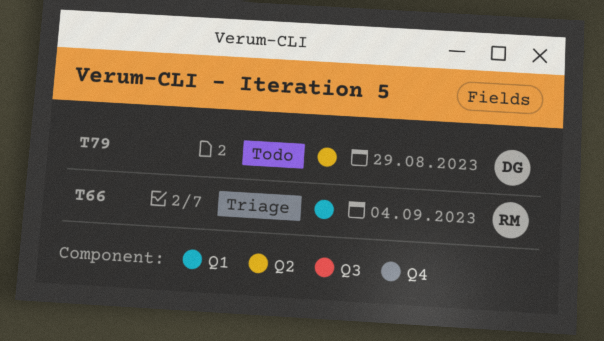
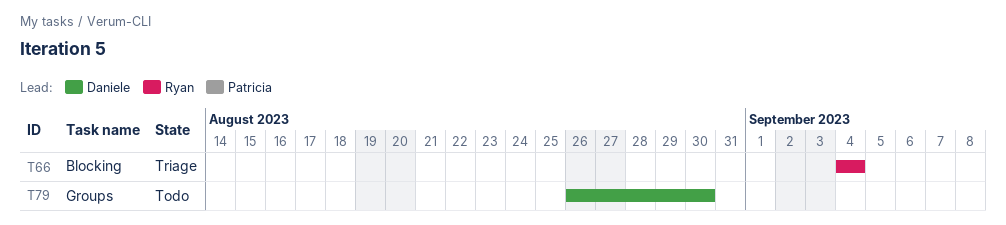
T79, due: Aug 29 -> Aug 30

